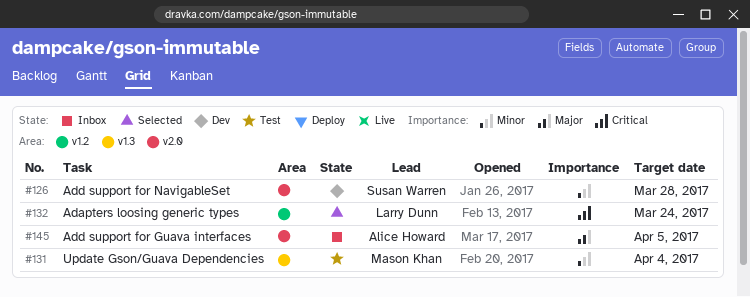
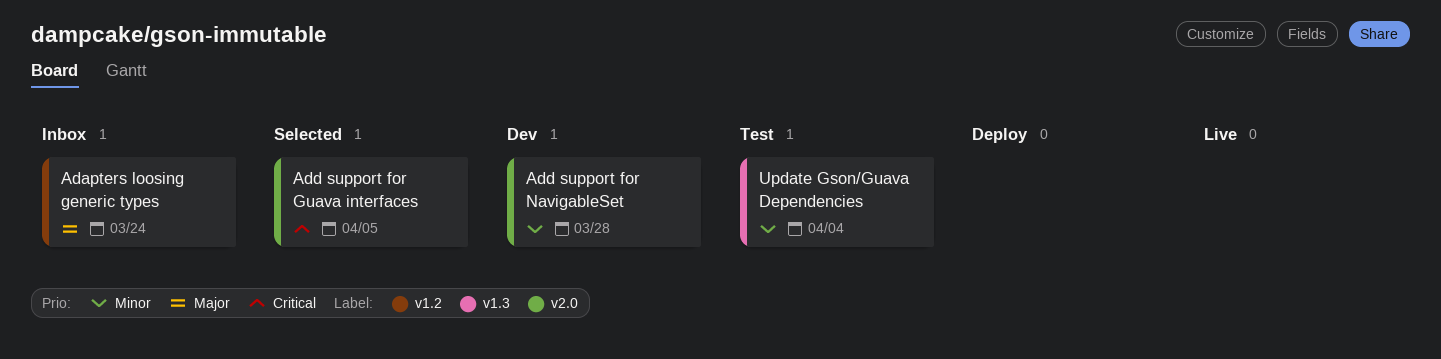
Adapters loosing generic types, status: Selected -> Inbox
Adapters loosing generic types, priority: Critical -> Major
Add support for Guava interfaces, status: Inbox -> Selected
Add support for Guava interfaces, priority: Major -> Critical

